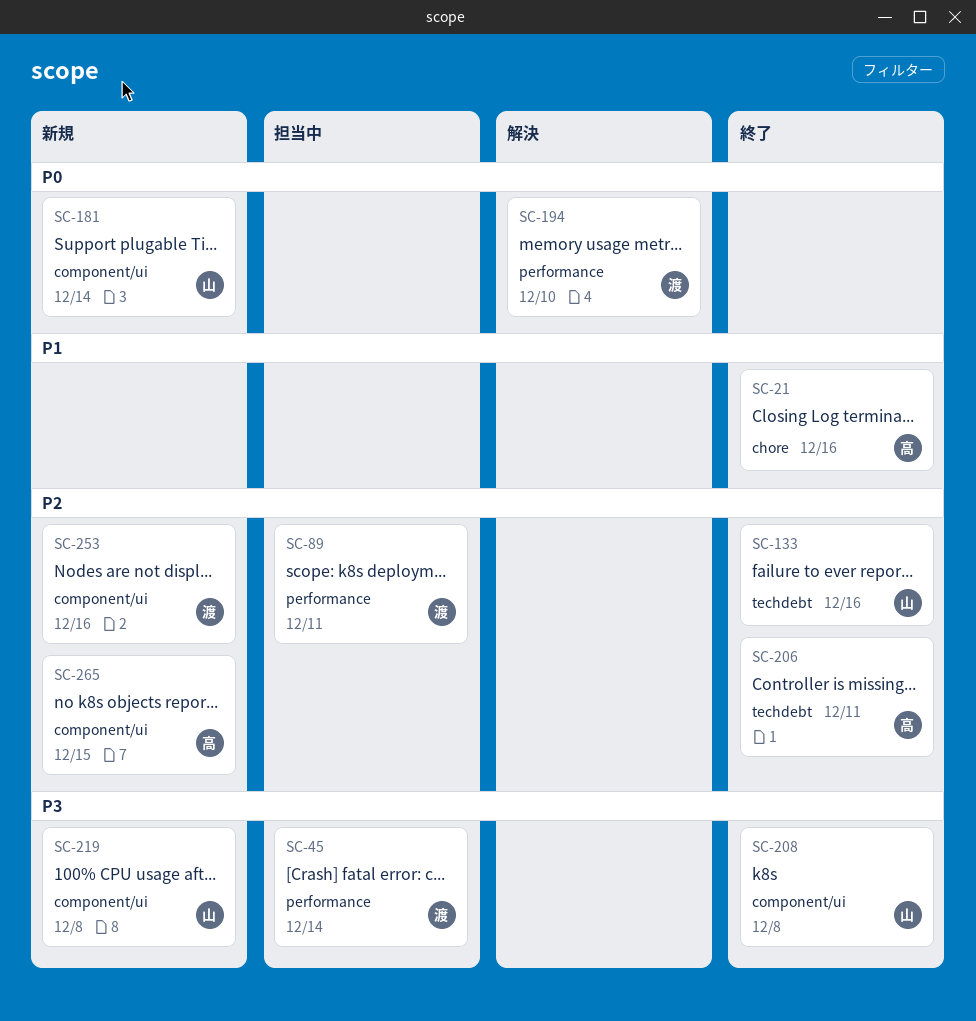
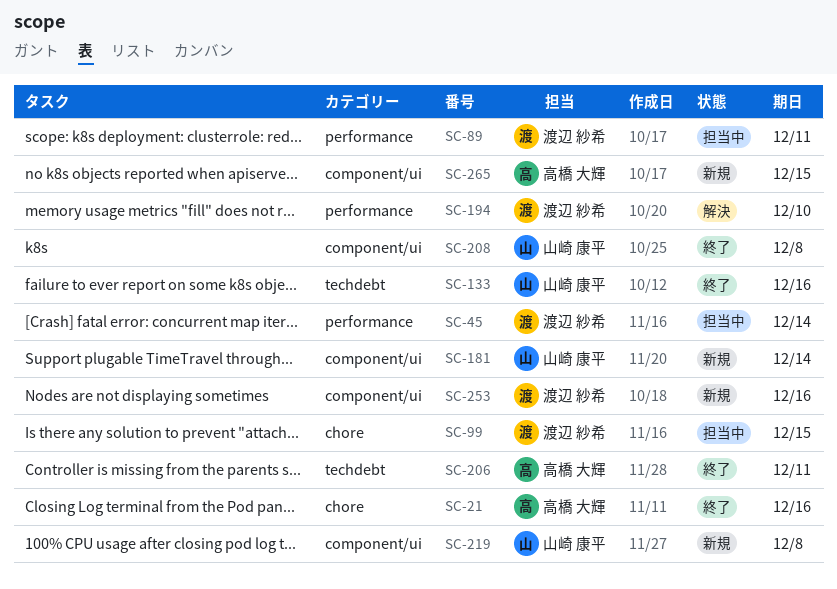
SC-99: none -> present

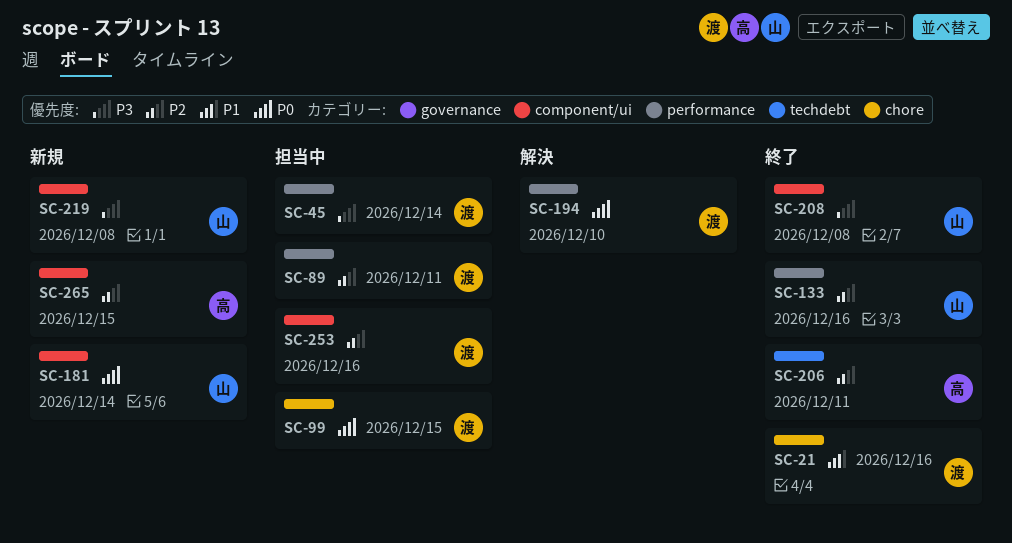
SC-21, owner: 高橋 大輝 -> 渡辺 紗希
SC-133, label: techdebt -> performance
SC-253, status: 新規 -> 担当中

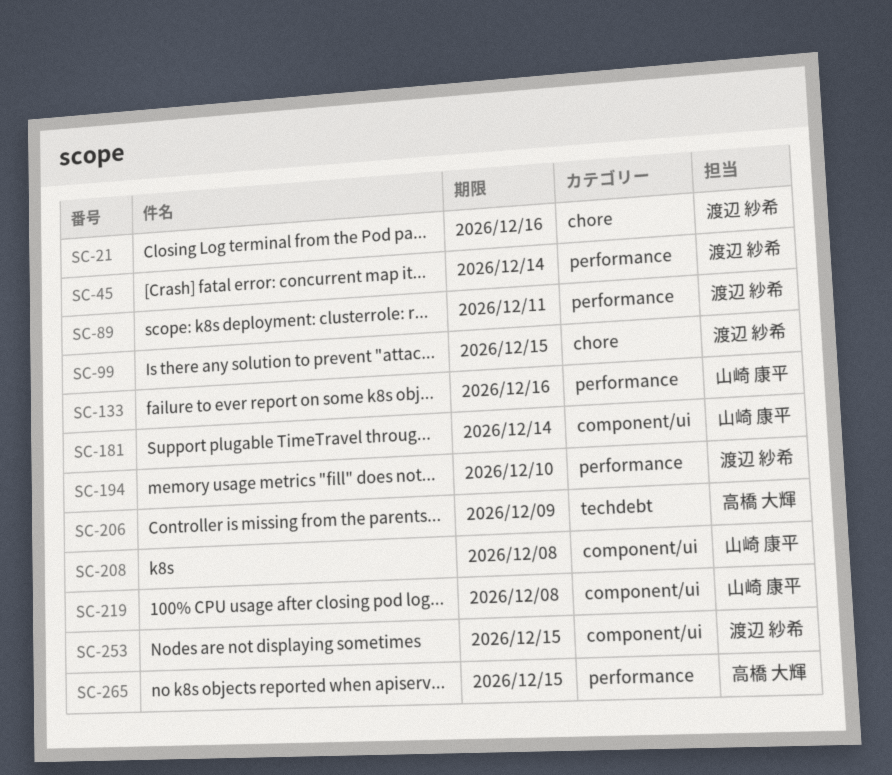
SC-206, due: Dec 11 -> Dec 9
SC-253, due: Dec 16 -> Dec 15
SC-265, label: component/ui -> performance

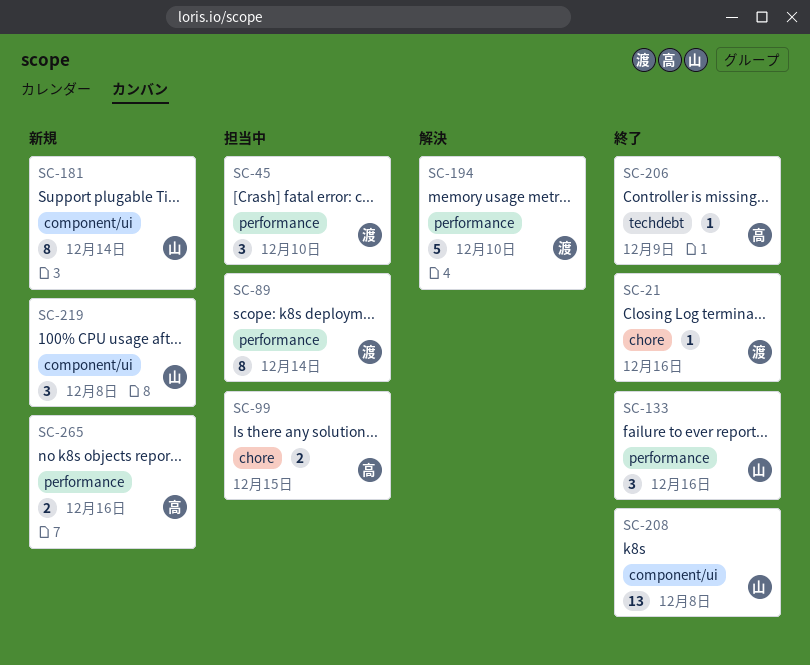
SC-45, due: Dec 14 -> Dec 10
SC-89, due: Dec 11 -> Dec 14
SC-99, owner: 渡辺 紗希 -> 高橋 大輝
SC-253: present -> none
SC-265, due: Dec 15 -> Dec 16

